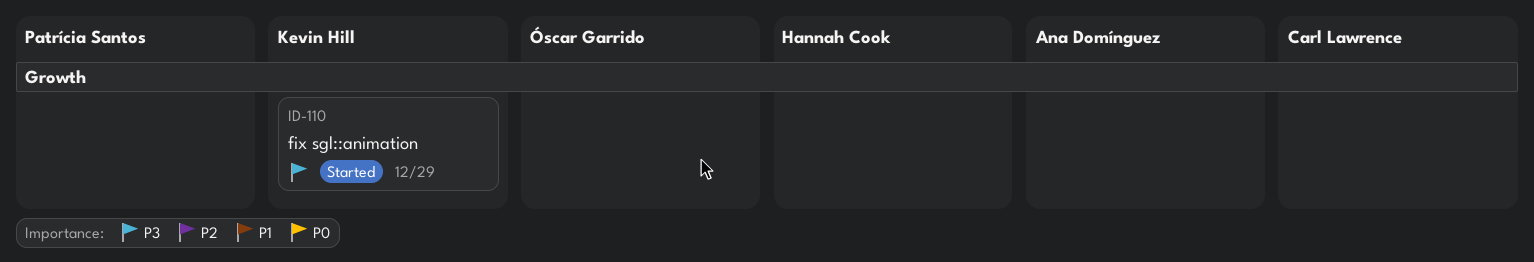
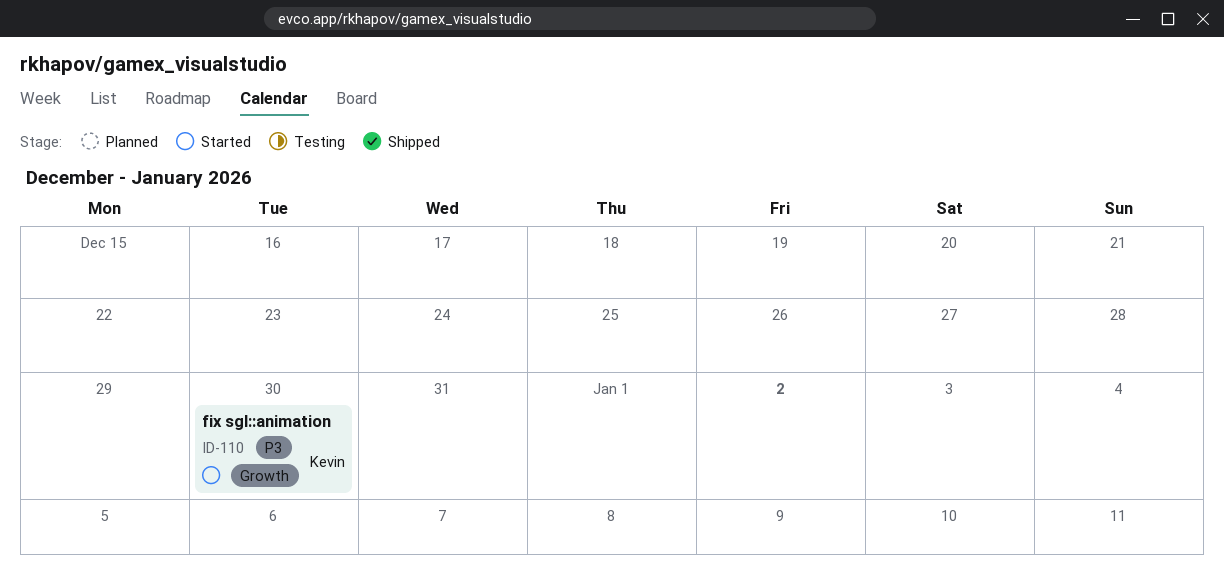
ID-110, due: Dec 29 -> Dec 30

